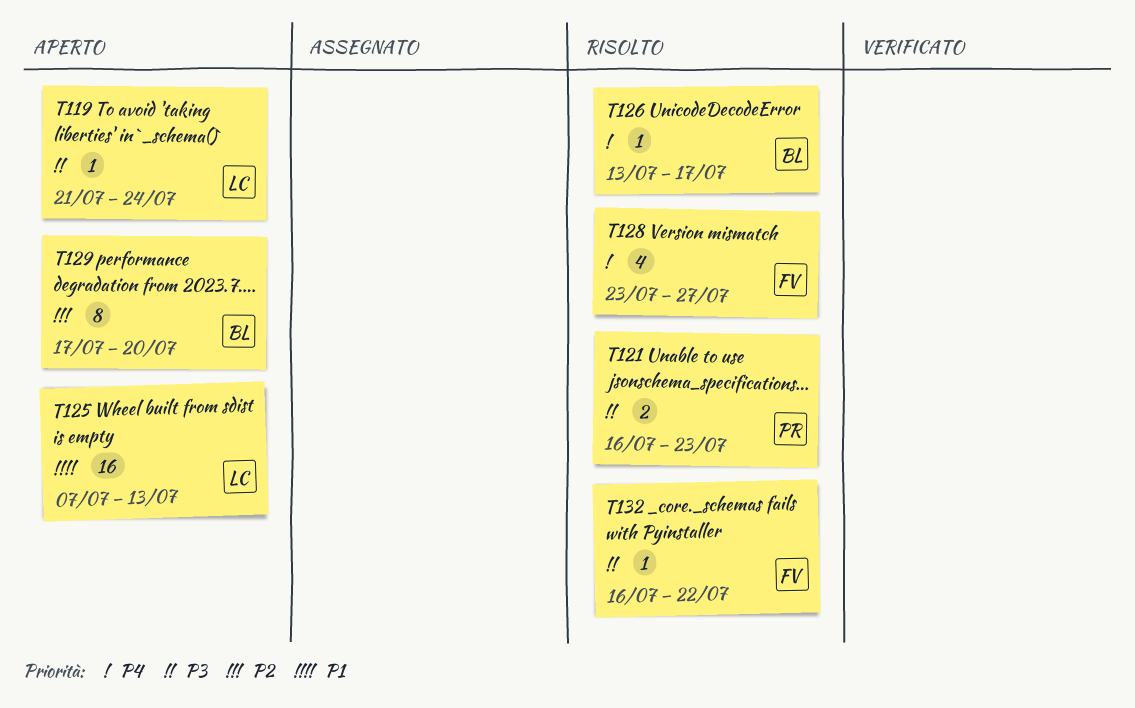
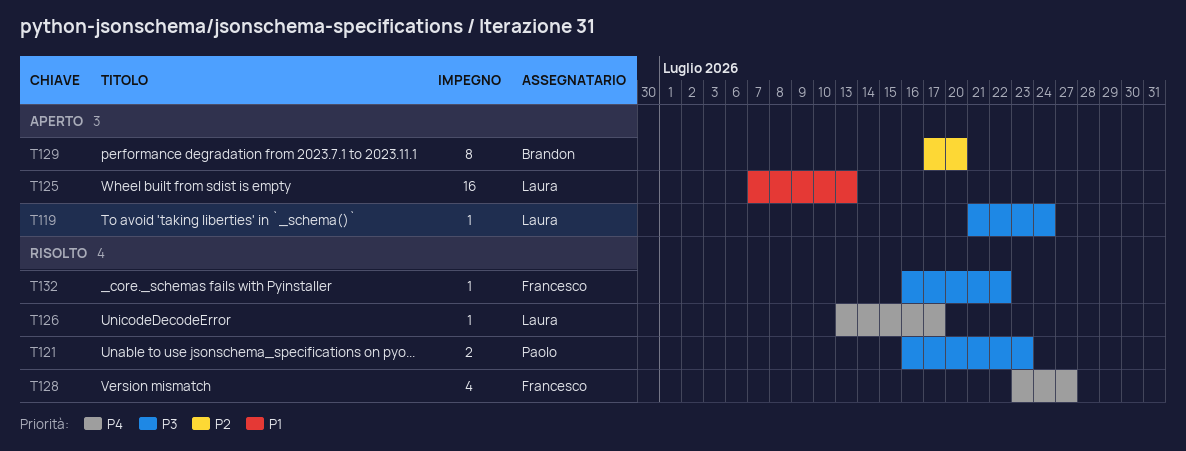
T126, owner: Brandon -> Laura

